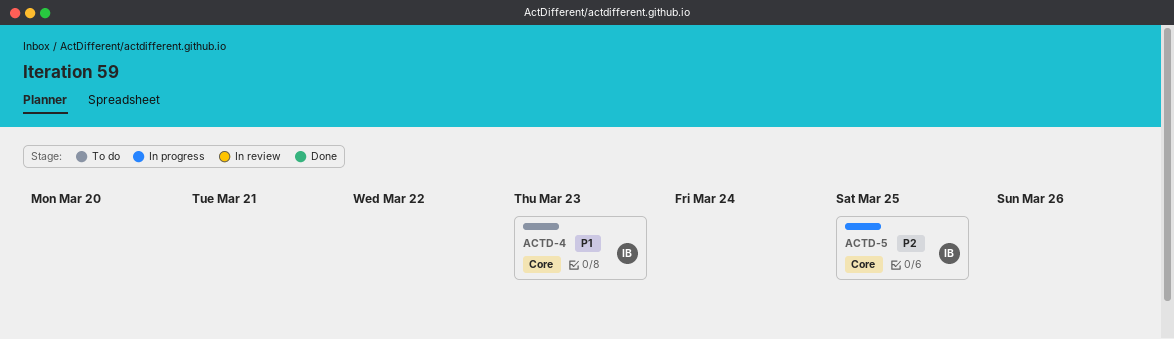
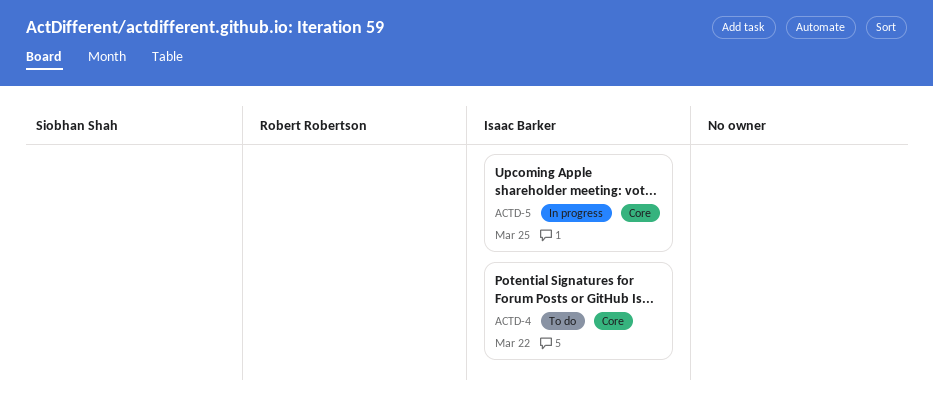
ACTD-4, due: Mar 23 -> Mar 22

